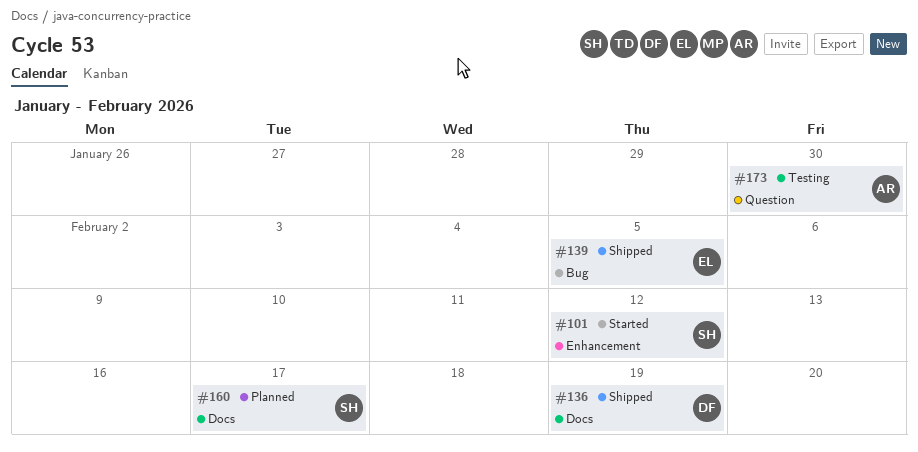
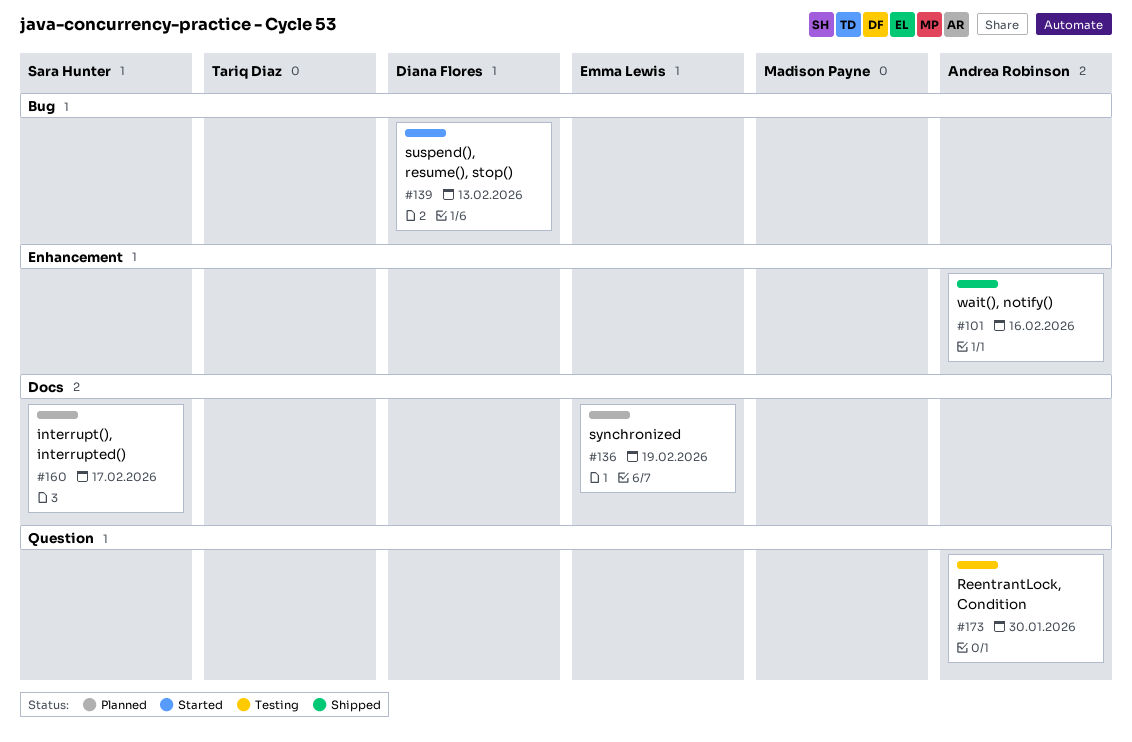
#101, status: Started -> Shipped
#101, owner: Sara Hunter -> Andrea Robinson
#101, due: Feb 12 -> Feb 16
#136, status: Shipped -> Planned
#136, owner: Diana Flores -> Emma Lewis
#139, status: Shipped -> Started
#139, owner: Emma Lewis -> Diana Flores
#139, due: Feb 5 -> Feb 13

